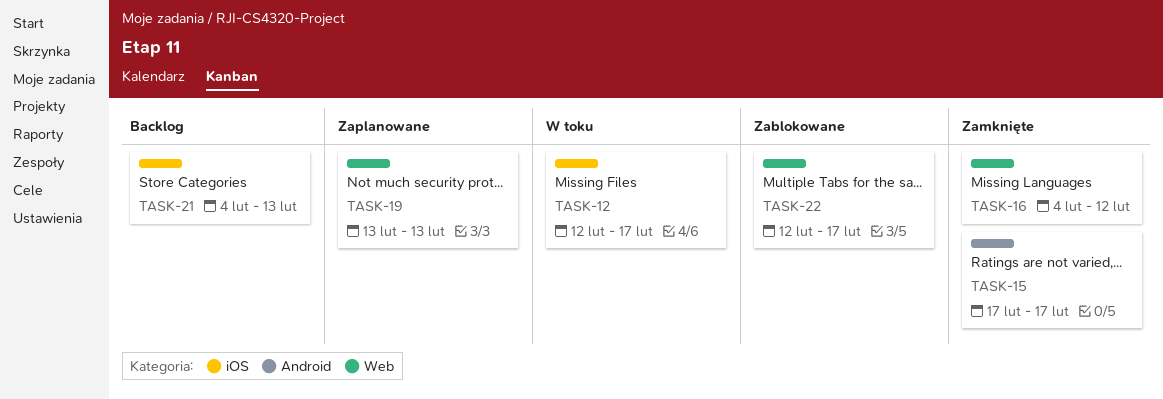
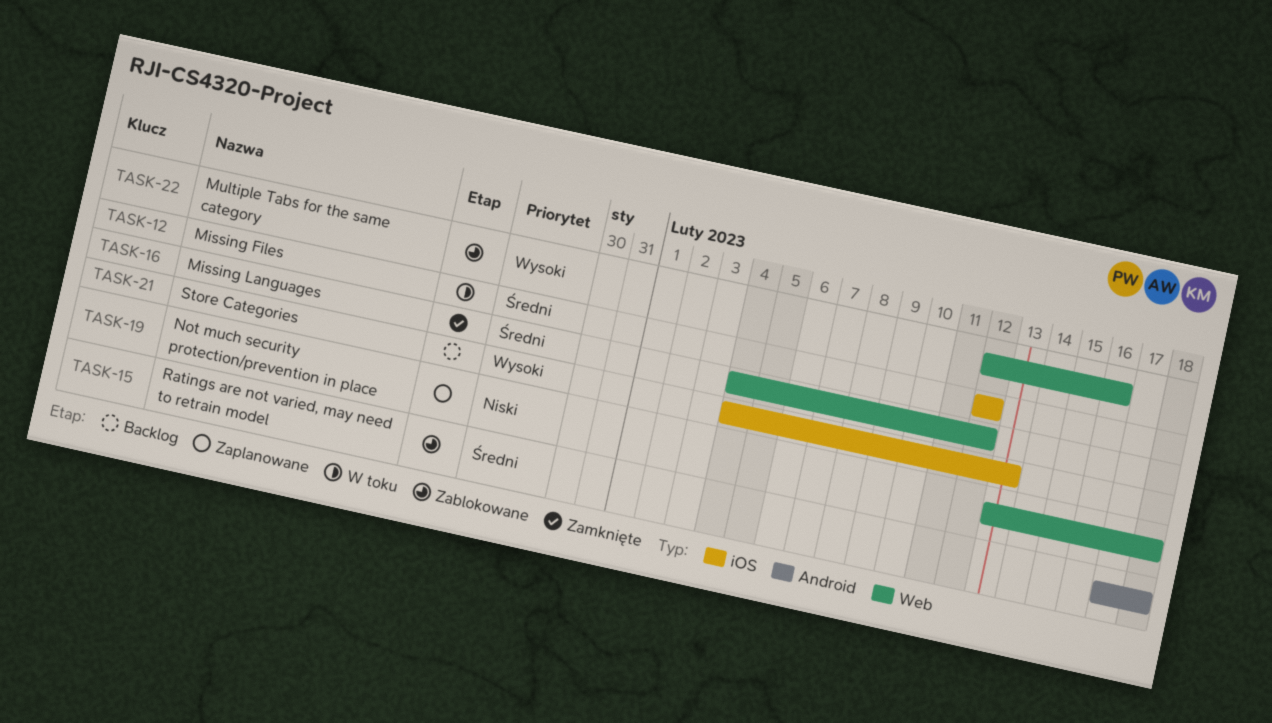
TASK-12, due: Feb 17 -> Feb 12
TASK-15, status: Zamknięte -> Zablokowane
TASK-15, due: Feb 17 -> Feb 18
TASK-19, due: Feb 13 -> Feb 18
TASK-22, due: Feb 17 -> Feb 16

